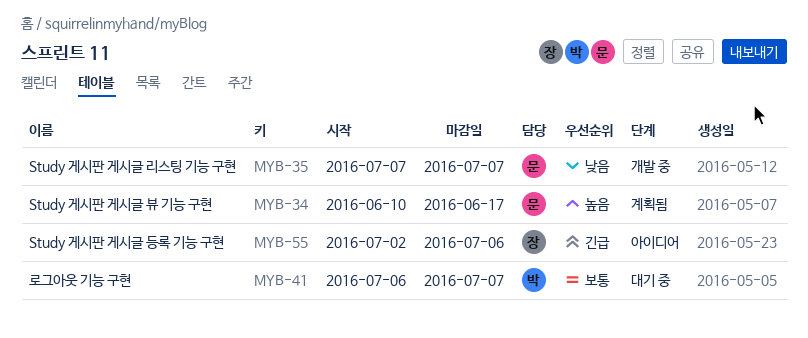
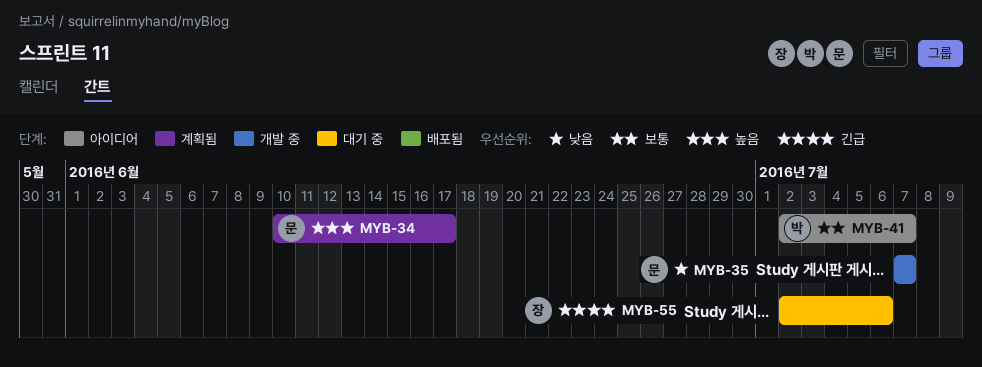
MYB-41, status: 대기 중 -> 아이디어
MYB-41, start: Jul 6 -> Jul 2
MYB-55, status: 아이디어 -> 대기 중

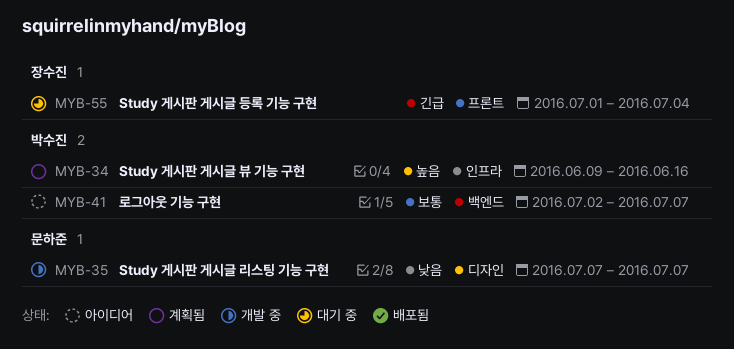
MYB-34, owner: 문하준 -> 박수진
MYB-34, start: Jun 10 -> Jun 9
MYB-34, due: Jun 17 -> Jun 16
MYB-55, start: Jul 2 -> Jul 1
MYB-55, due: Jul 6 -> Jul 4

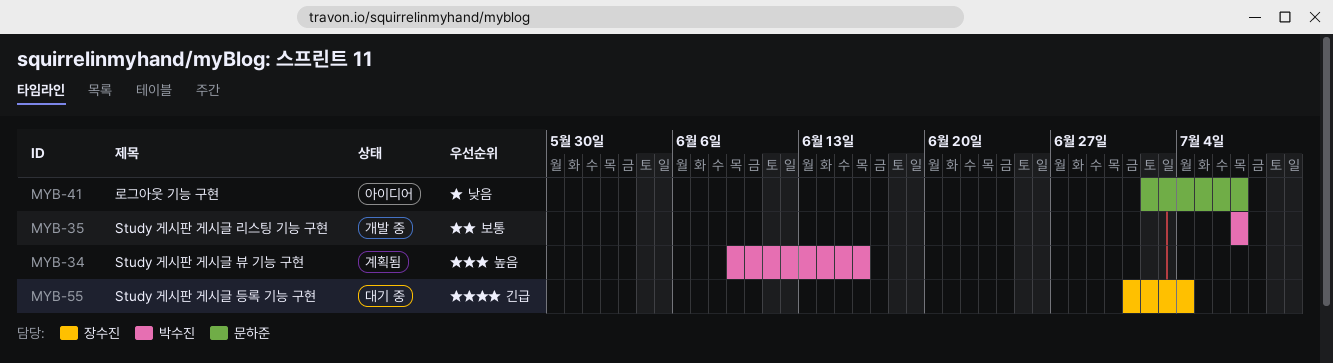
MYB-35, owner: 문하준 -> 박수진
MYB-35, priority: 낮음 -> 보통
MYB-41, owner: 박수진 -> 문하준
MYB-41, priority: 보통 -> 낮음

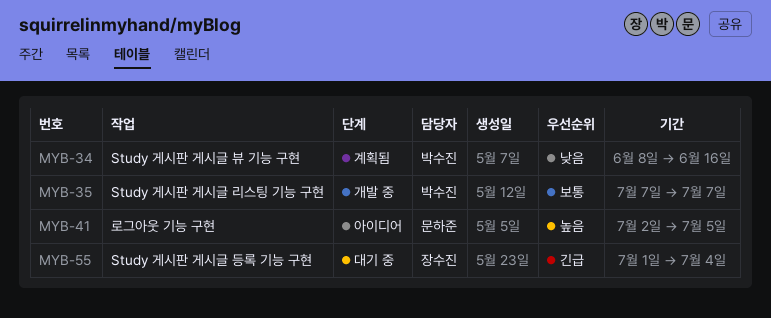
MYB-34, priority: 높음 -> 낮음
MYB-34, start: Jun 9 -> Jun 8
MYB-41, priority: 낮음 -> 높음
MYB-41, due: Jul 7 -> Jul 5

